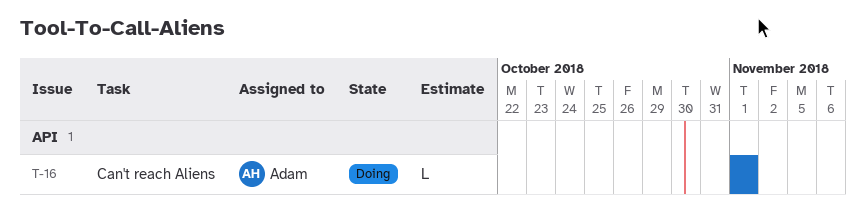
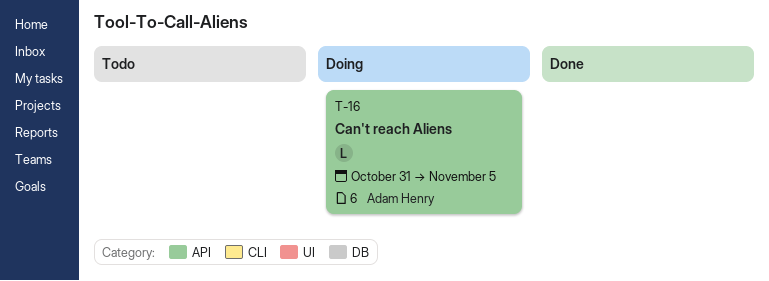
T-16, start: Nov 1 -> Oct 31
T-16, due: Nov 1 -> Nov 5

